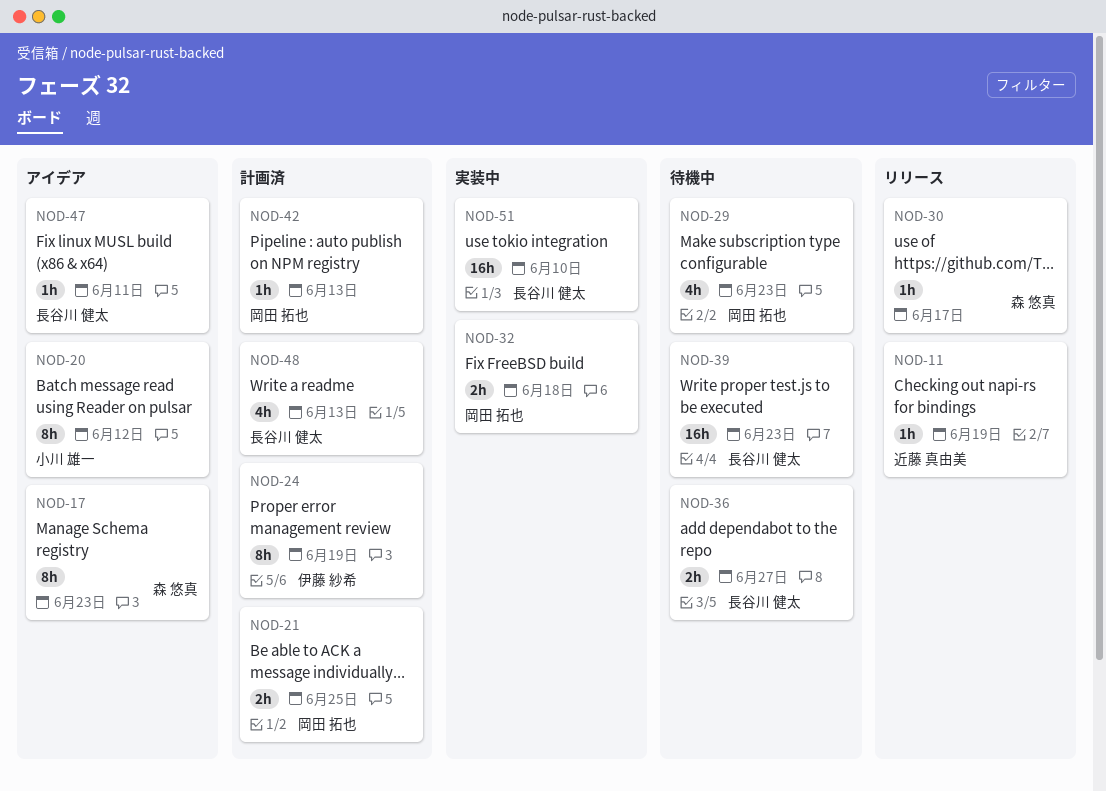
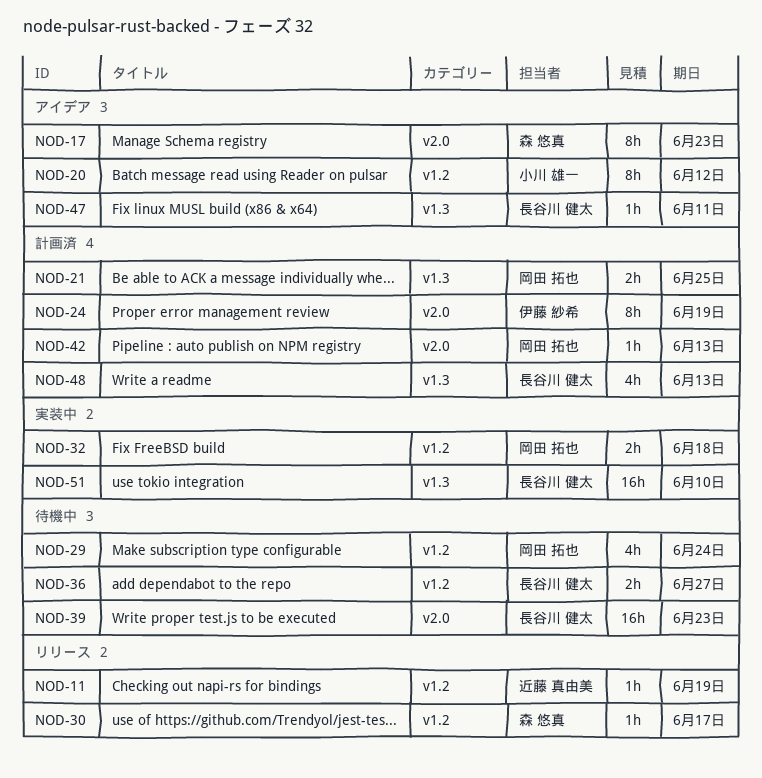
NOD-29, due: Jun 23 -> Jun 24

